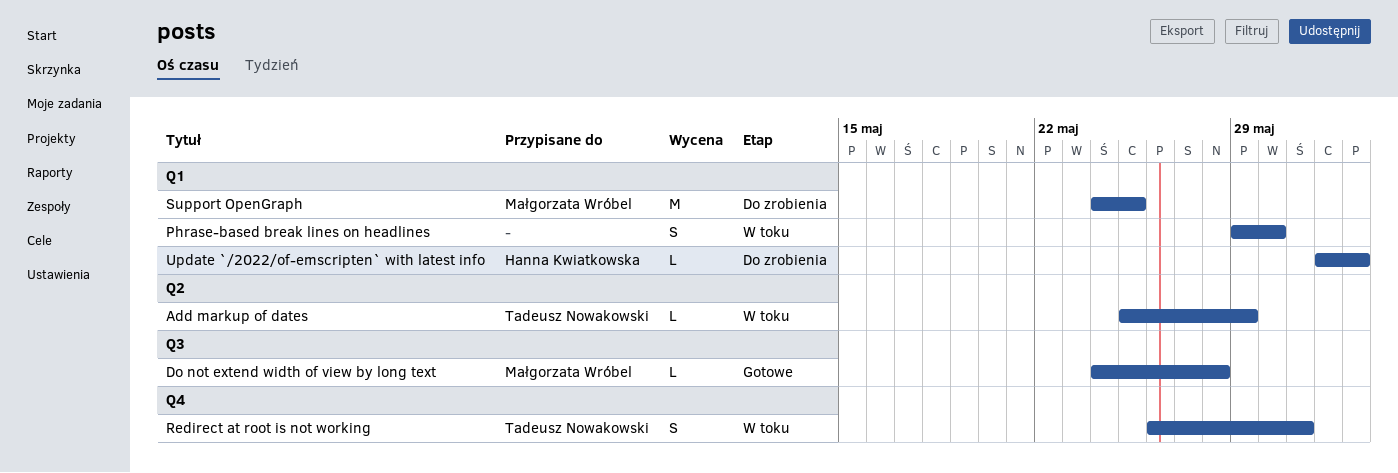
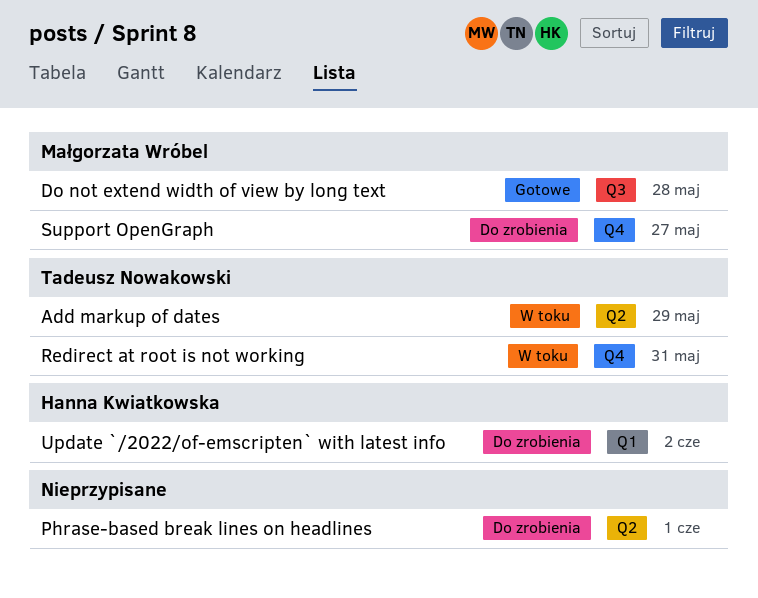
Phrase-based break lines on headlines, status: W toku -> Do zrobienia
Phrase-based break lines on headlines, label: Q1 -> Q2
Phrase-based break lines on headlines, due: May 30 -> Jun 1
Support OpenGraph, label: Q1 -> Q4
Support OpenGraph, due: May 25 -> May 27

